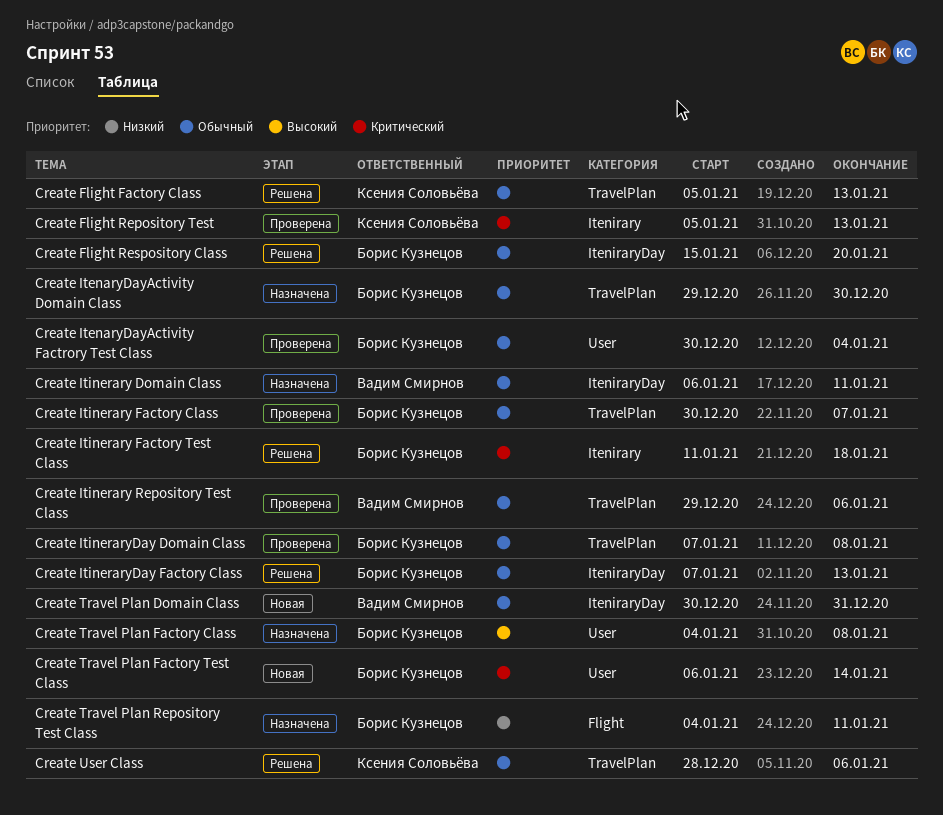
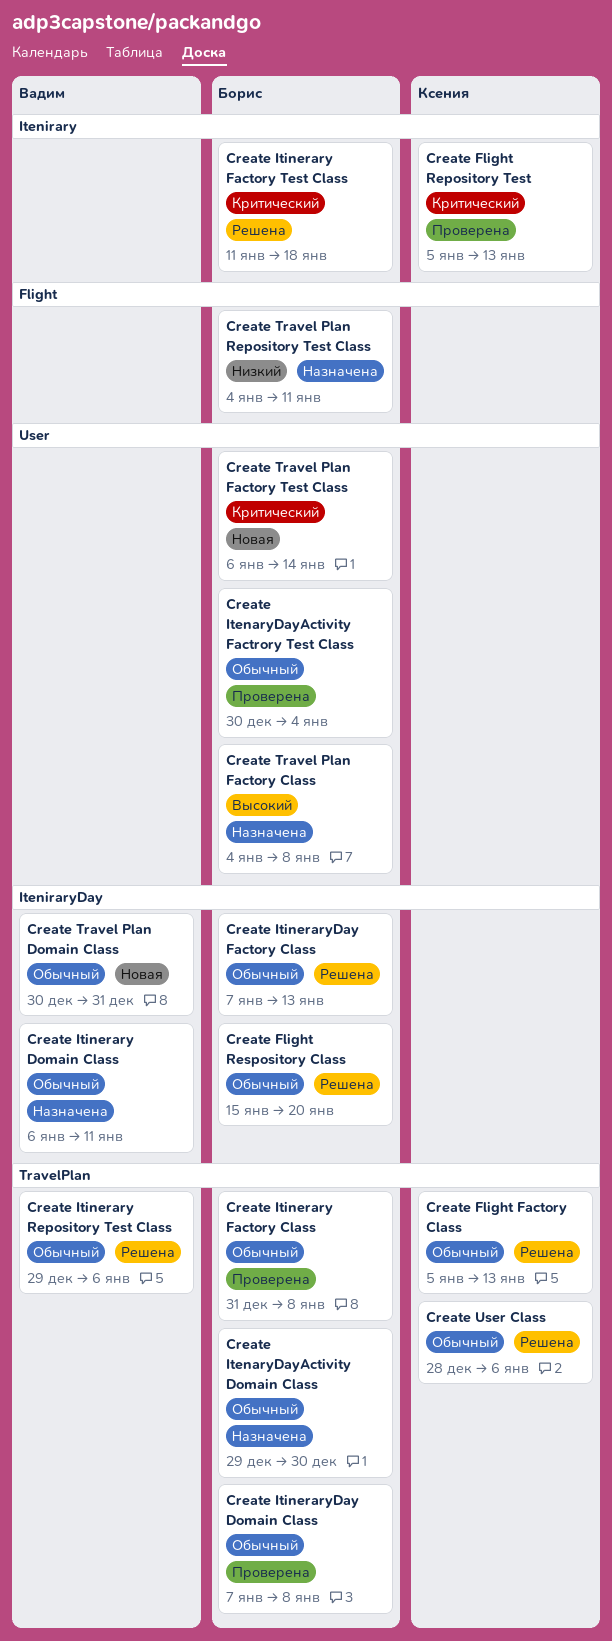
Create Itinerary Factory Class, start: Dec 30 -> Dec 31
Create Itinerary Factory Class, due: Jan 7 -> Jan 8
Create Itinerary Repository Test Class, status: Проверена -> Решена

